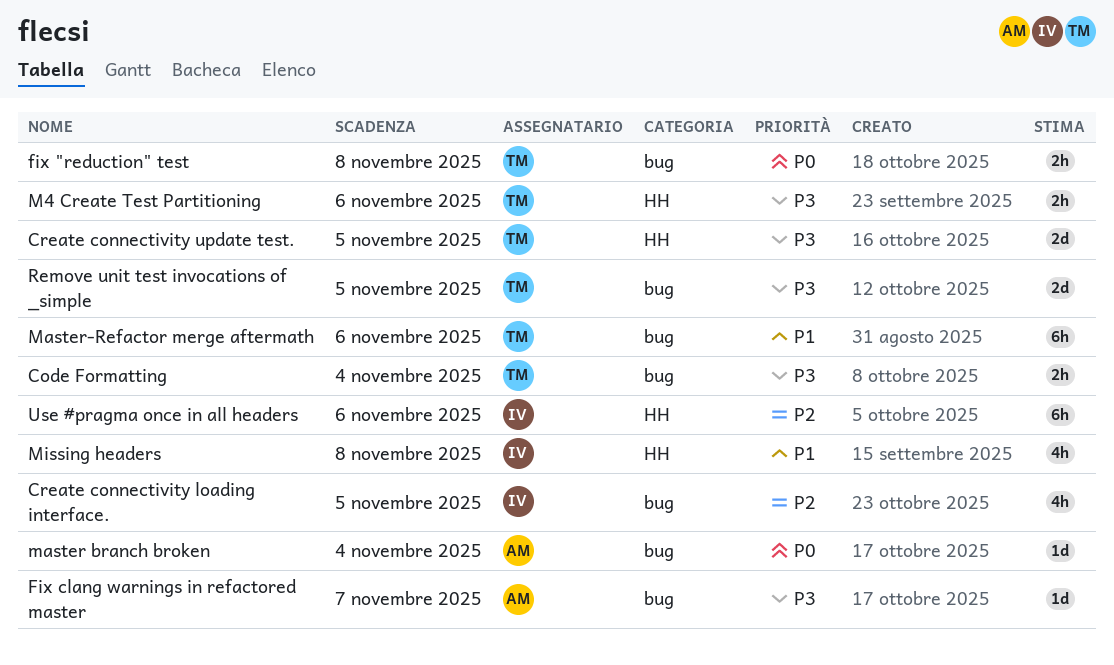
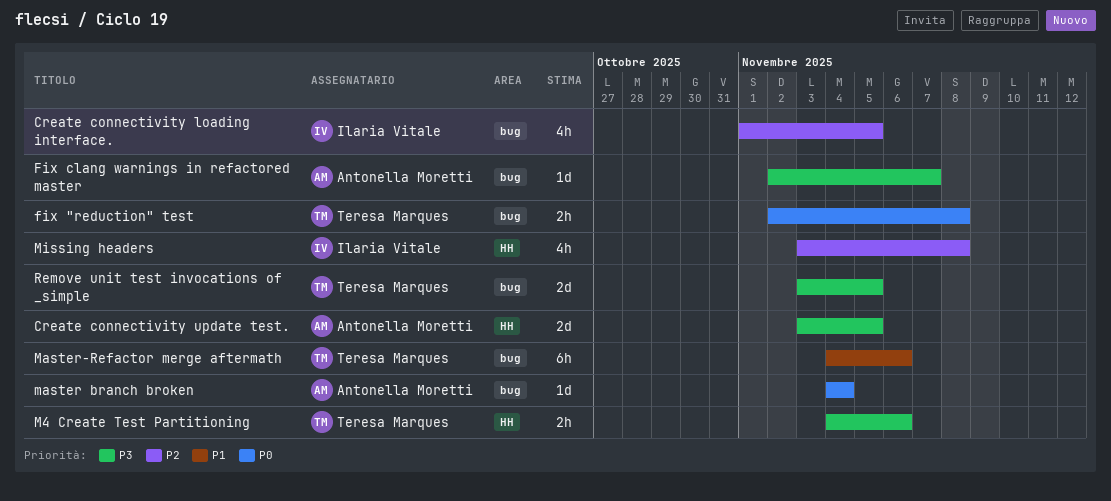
Code Formatting: present -> none
Create connectivity update test., owner: Teresa Marques -> Antonella Moretti
Missing headers, priority: P1 -> P2
Use #pragma once in all headers: present -> none

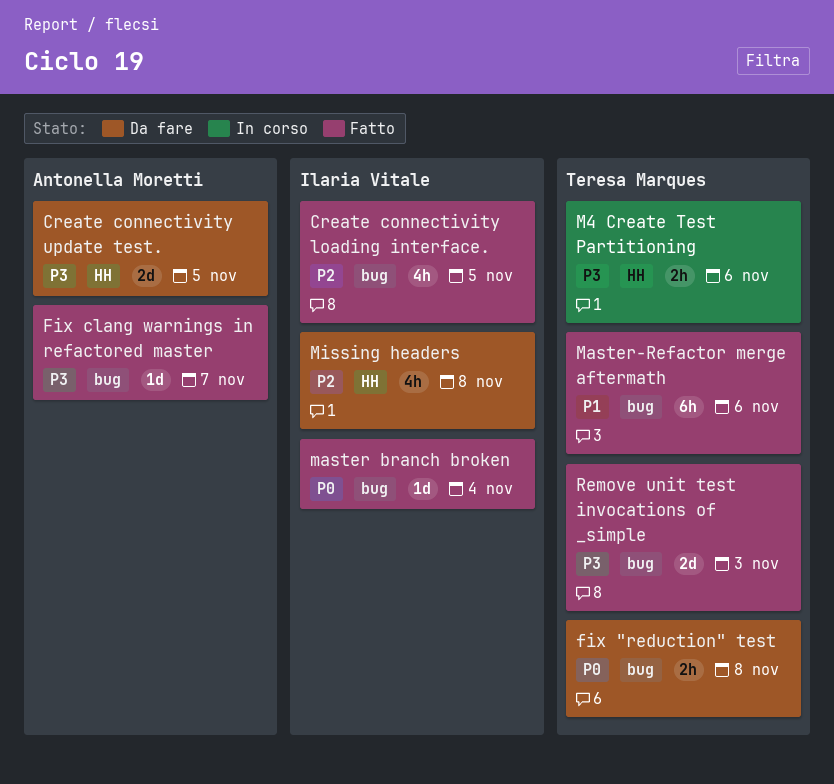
master branch broken, owner: Antonella Moretti -> Ilaria Vitale
Remove unit test invocations of _simple, due: Nov 5 -> Nov 3

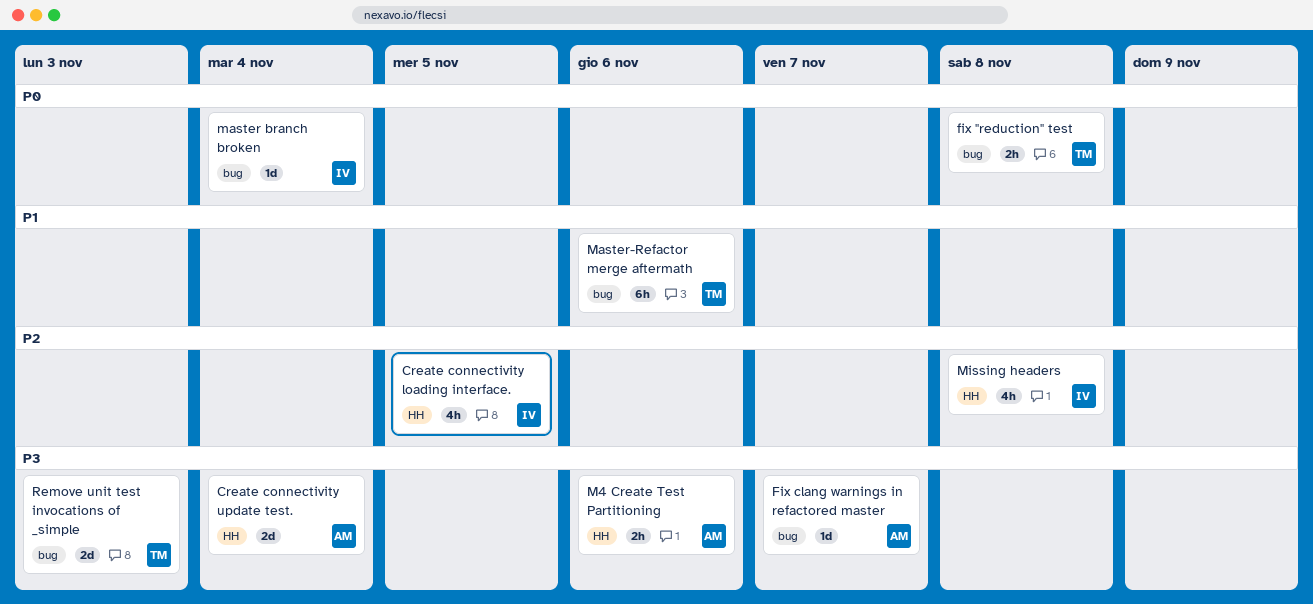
Create connectivity loading interface., label: bug -> HH
Create connectivity update test., due: Nov 5 -> Nov 4
M4 Create Test Partitioning, owner: Teresa Marques -> Antonella Moretti

